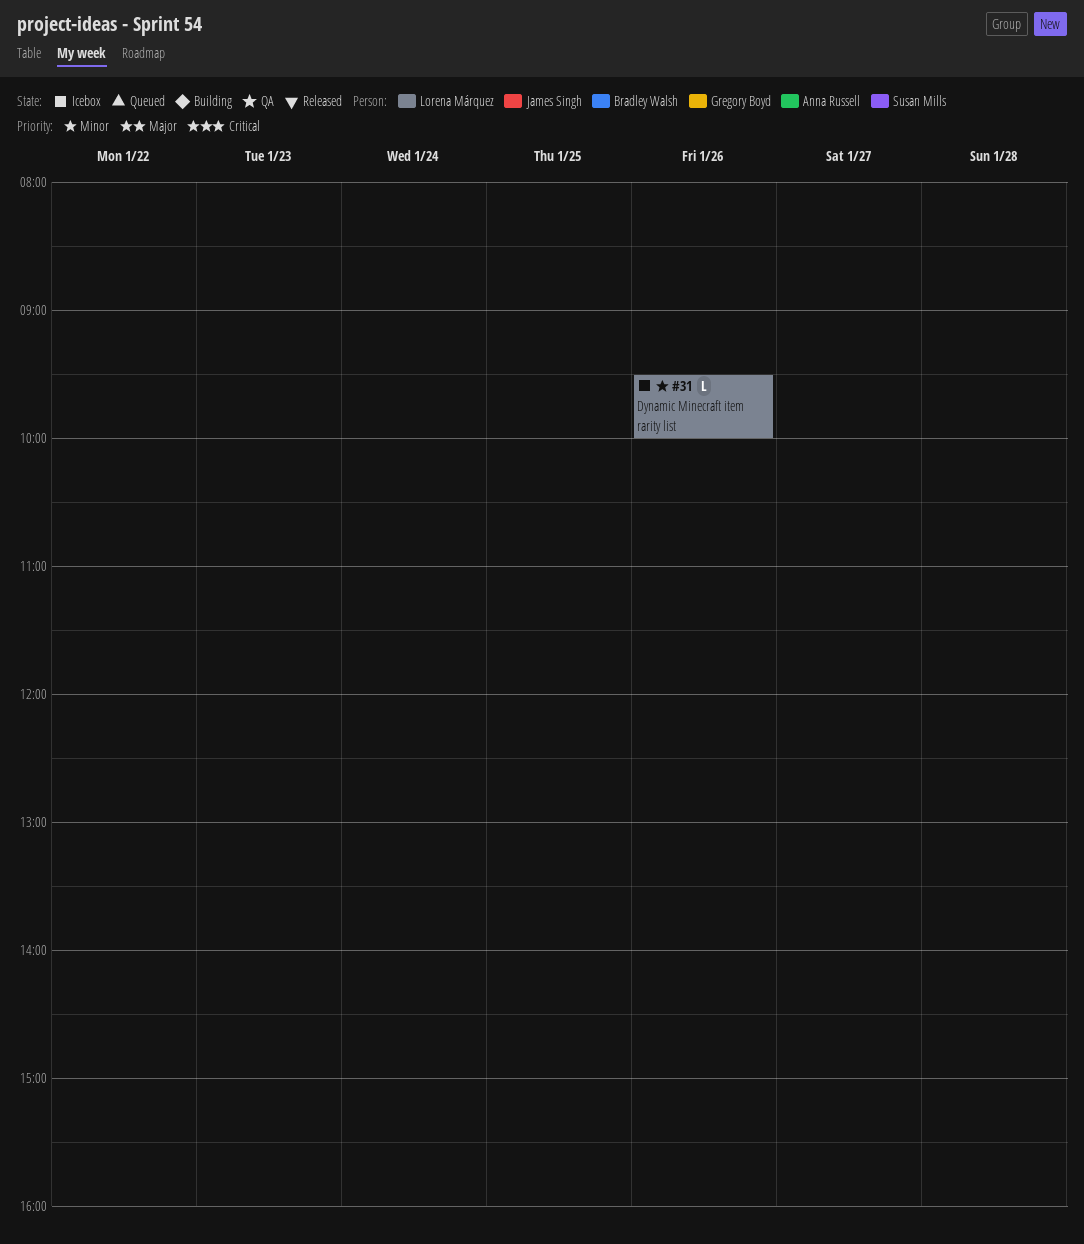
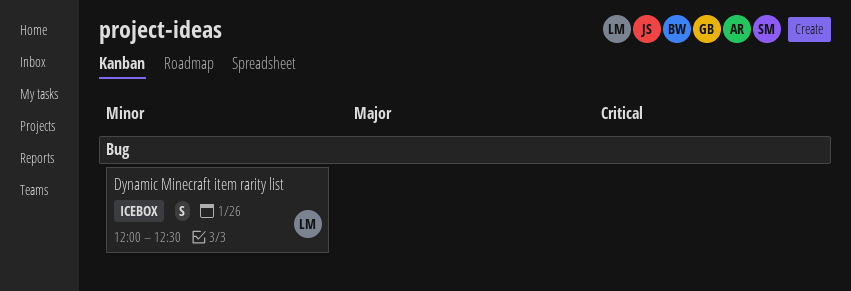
Dynamic Minecraft item rarity list, estimate: L -> S
Dynamic Minecraft item rarity list, begins: 09:30 -> 12:00
Dynamic Minecraft item rarity list, ends: 10:00 -> 12:30

